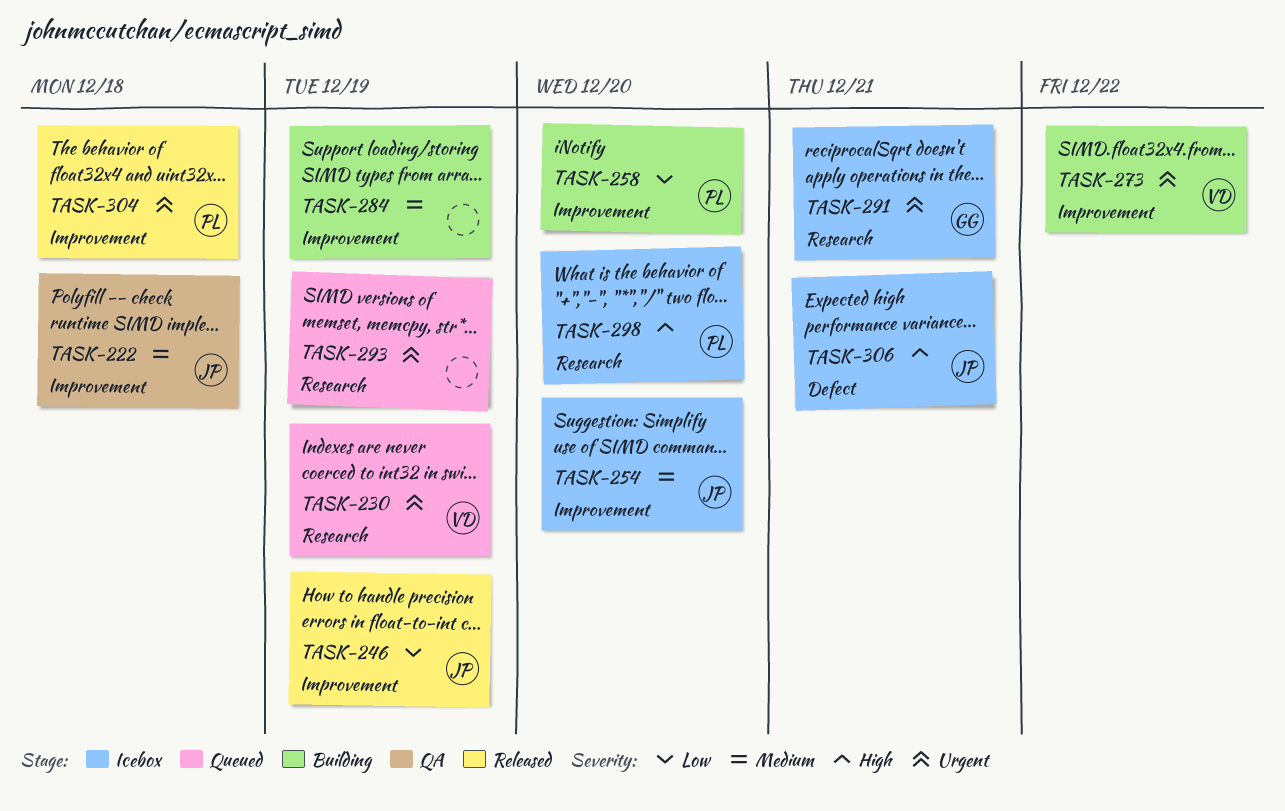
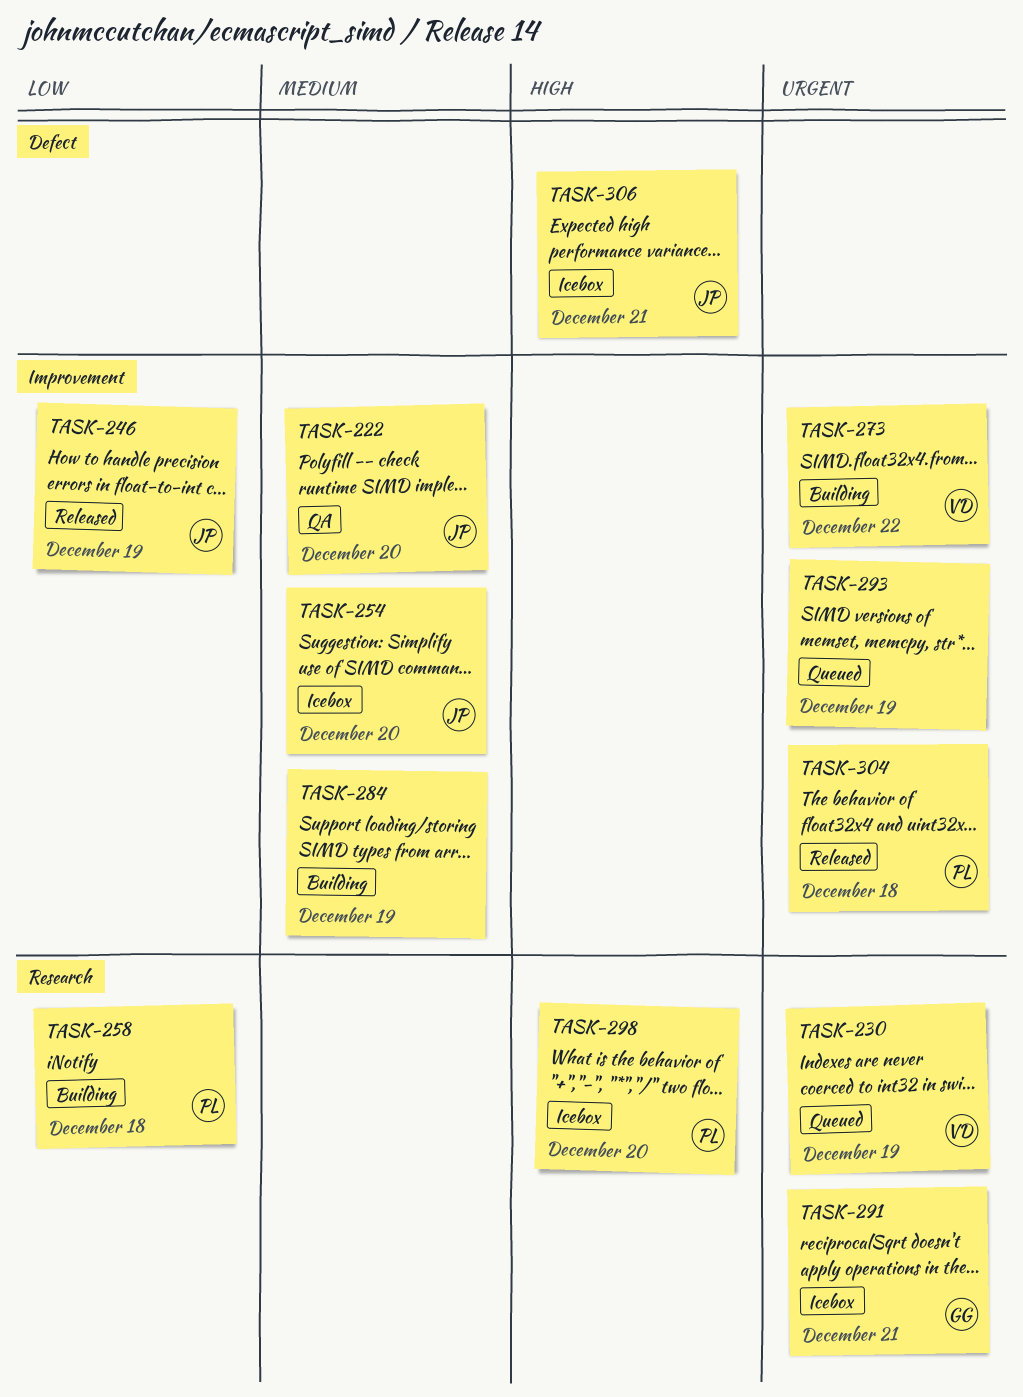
TASK-222, due: Dec 18 -> Dec 20
TASK-258, label: Improvement -> Research
TASK-258, due: Dec 20 -> Dec 18
TASK-293, label: Research -> Improvement

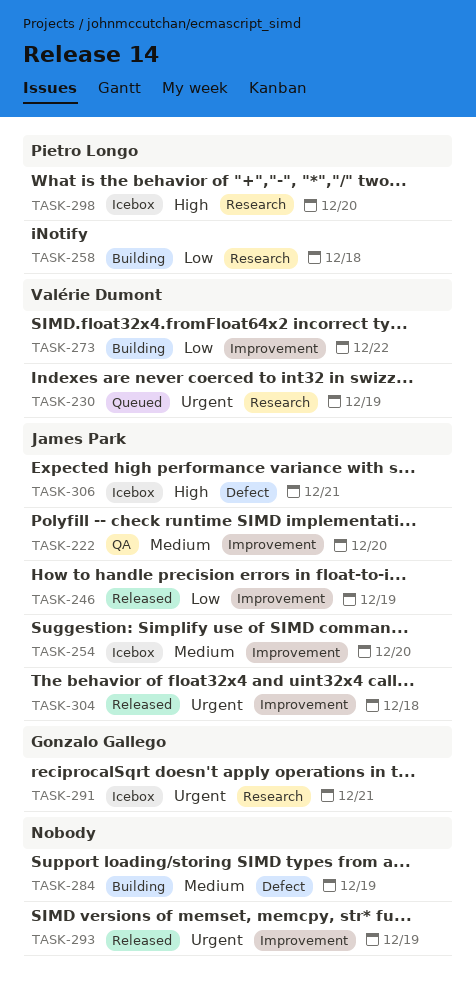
TASK-273, priority: Urgent -> Low
TASK-284, label: Improvement -> Defect
TASK-293, status: Queued -> Released
TASK-304, owner: Pietro Longo -> James Park

